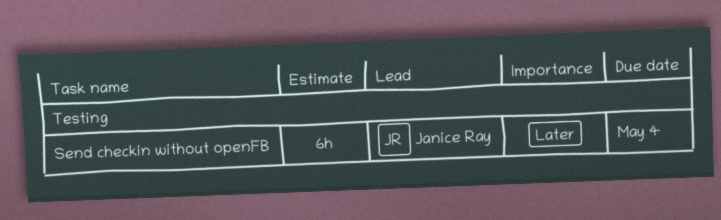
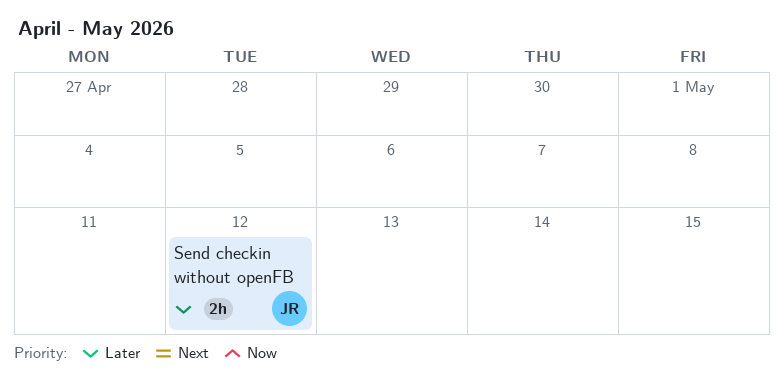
Send checkin without openFB, estimate: 6h -> 2h
Send checkin without openFB, due: May 4 -> May 12

